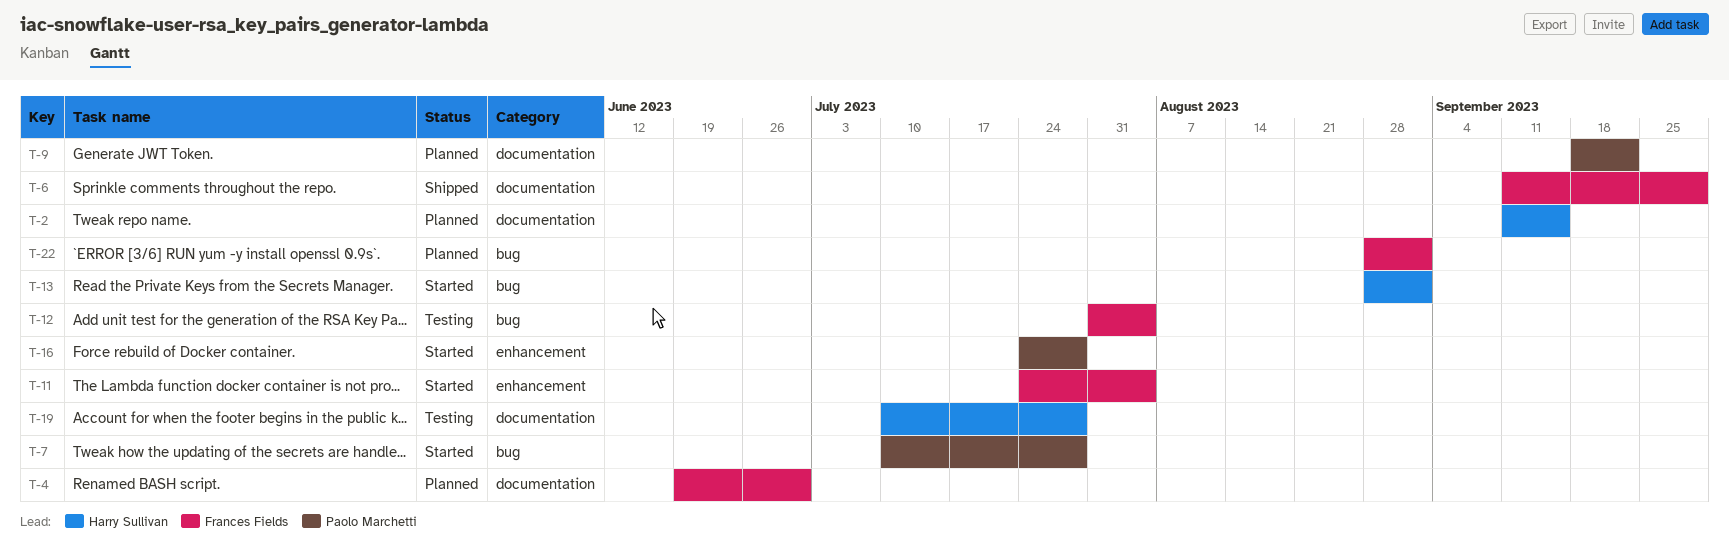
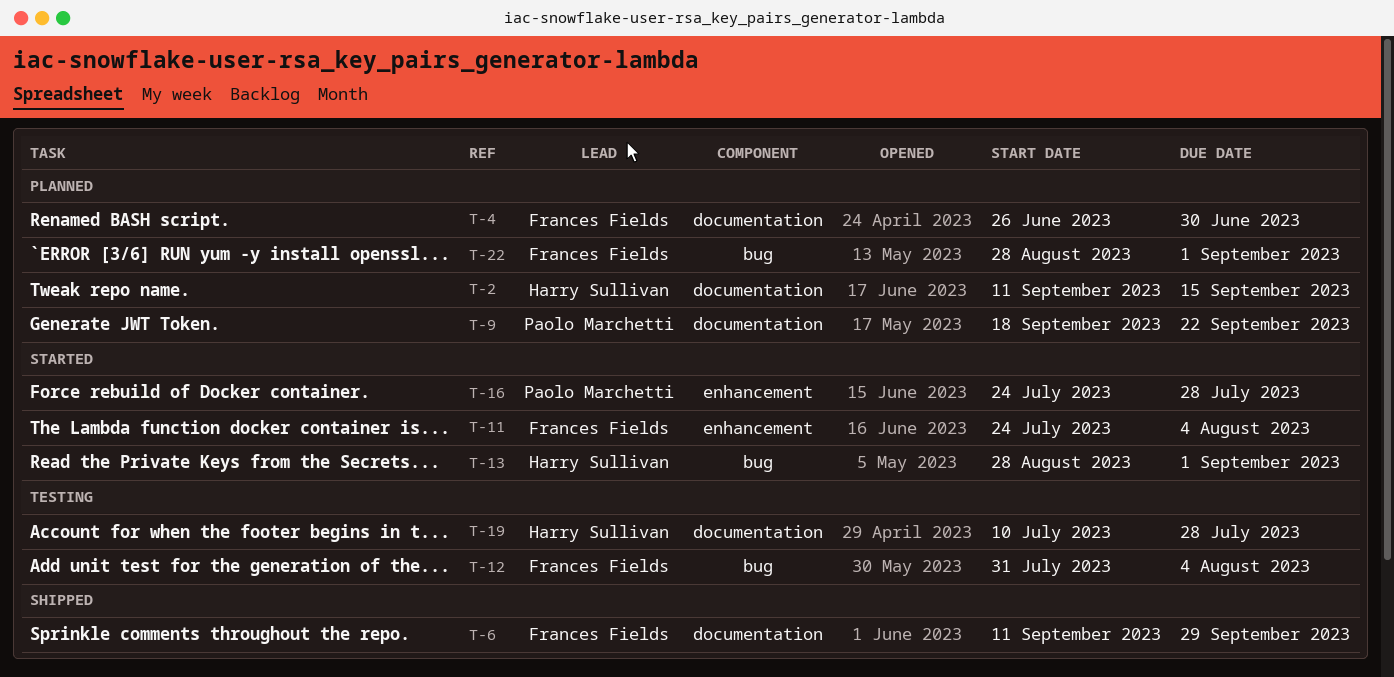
T-4, start: Jun 19 -> Jun 26
T-7: present -> none

